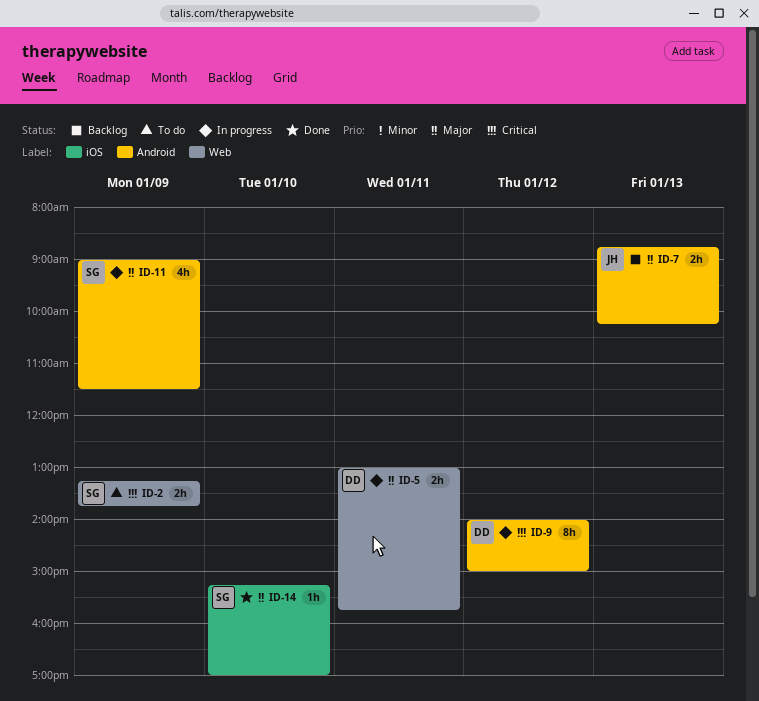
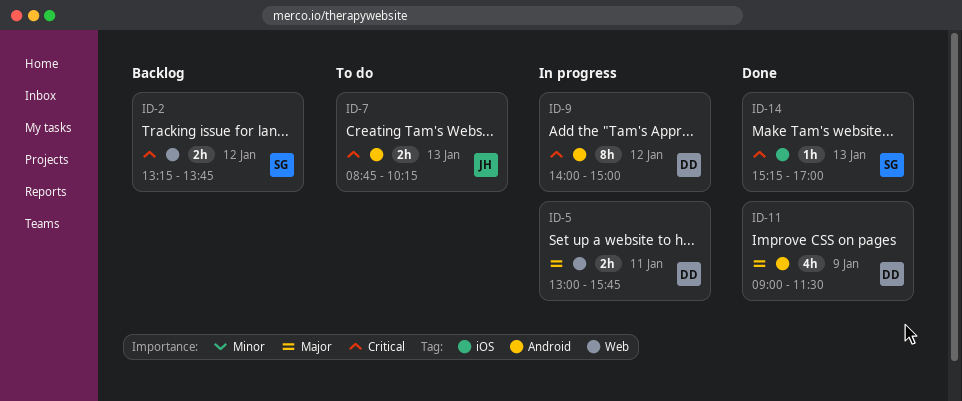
ID-2, status: To do -> Backlog
ID-2, day: Jan 9 -> Jan 12
ID-7, status: Backlog -> To do
ID-7, priority: Major -> Critical
ID-11, status: In progress -> Done
ID-11, owner: SG -> DD
ID-14, priority: Major -> Critical
ID-14, day: Jan 10 -> Jan 13

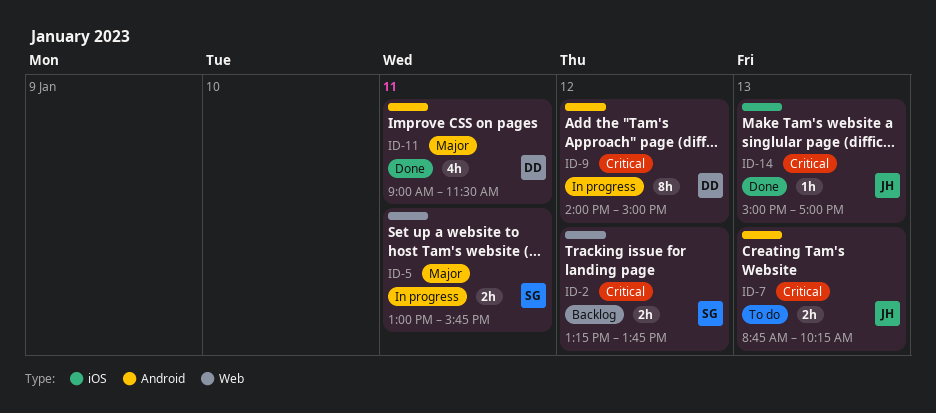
ID-5, owner: DD -> SG
ID-11, day: Jan 9 -> Jan 11
ID-14, owner: SG -> JH
ID-14, begins: 15:15 -> 15:00

